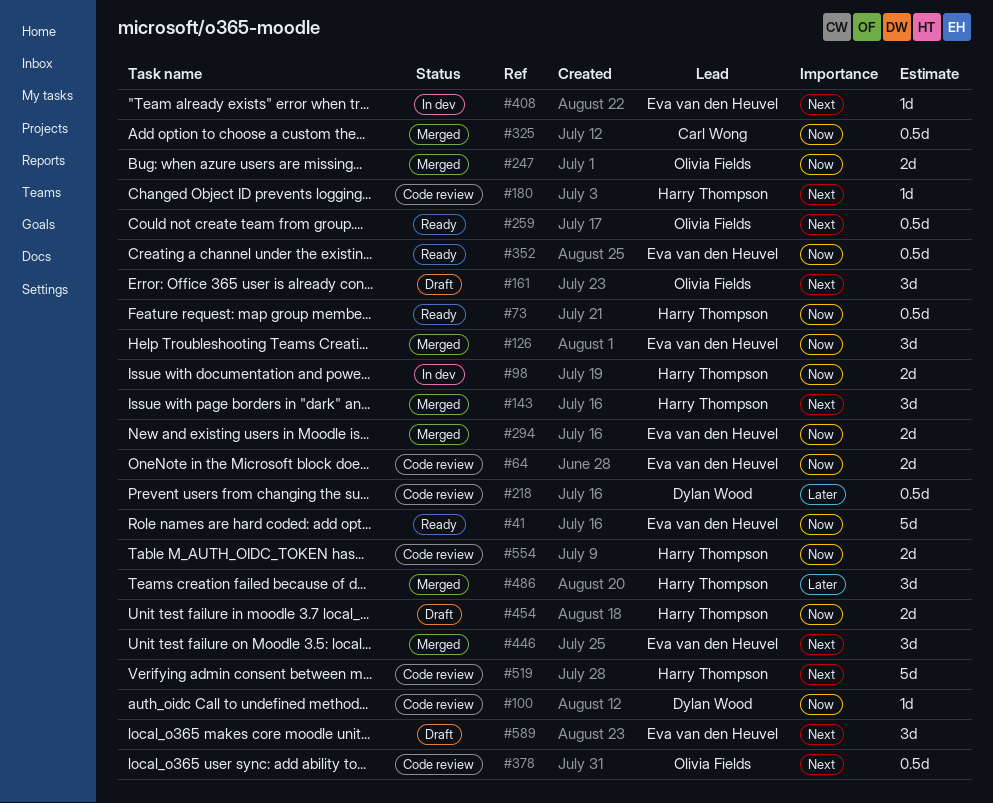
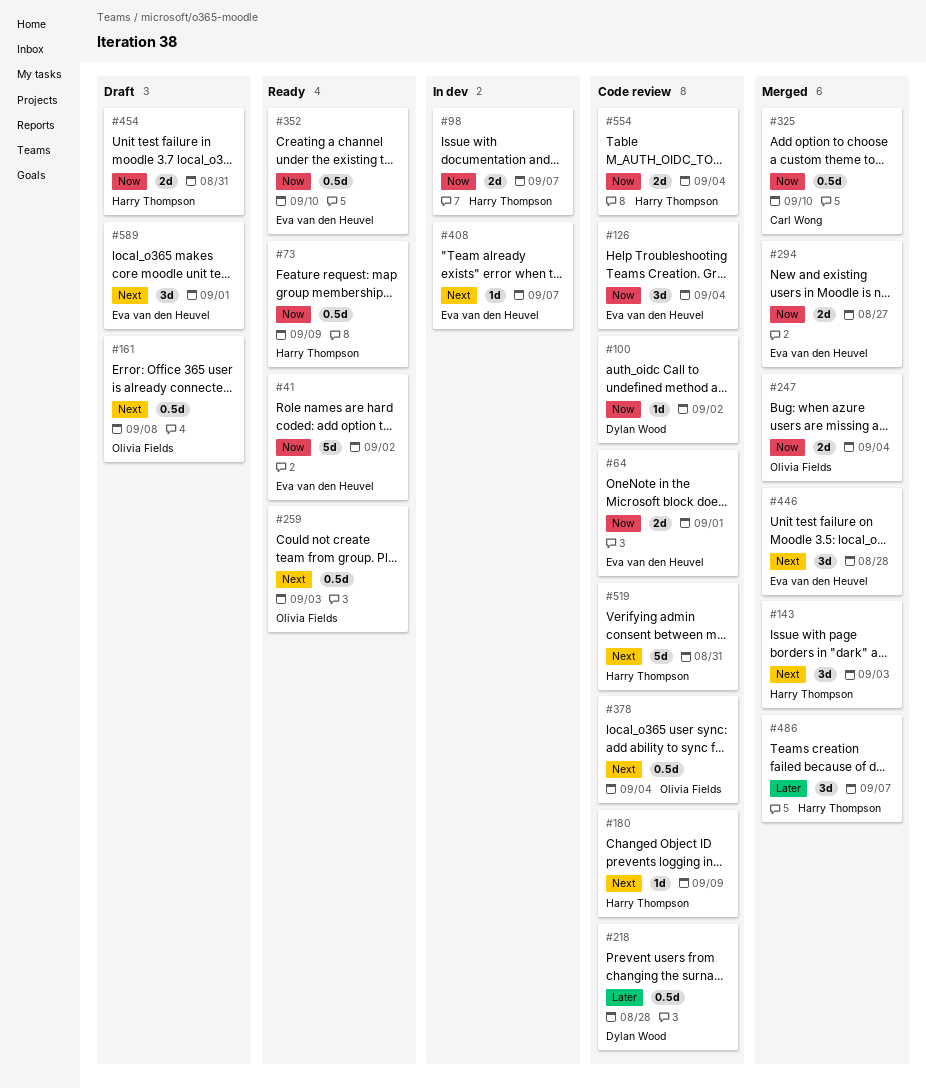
#126, status: Merged -> Code review
#161, estimate: 3d -> 0.5d

